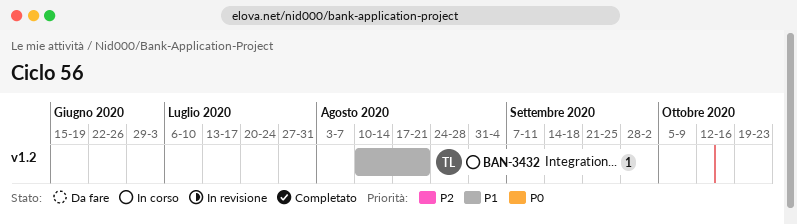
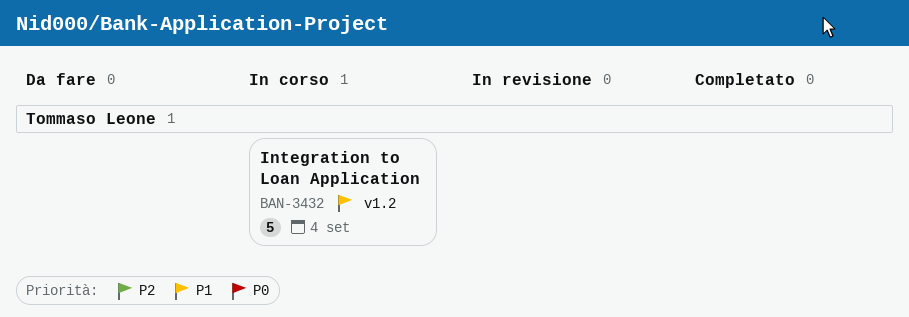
BAN-3432, estimate: 1 -> 5
BAN-3432, due: Aug 21 -> Sep 4

